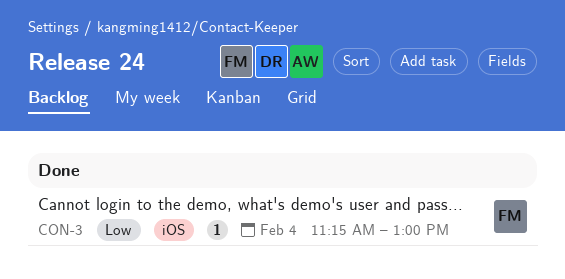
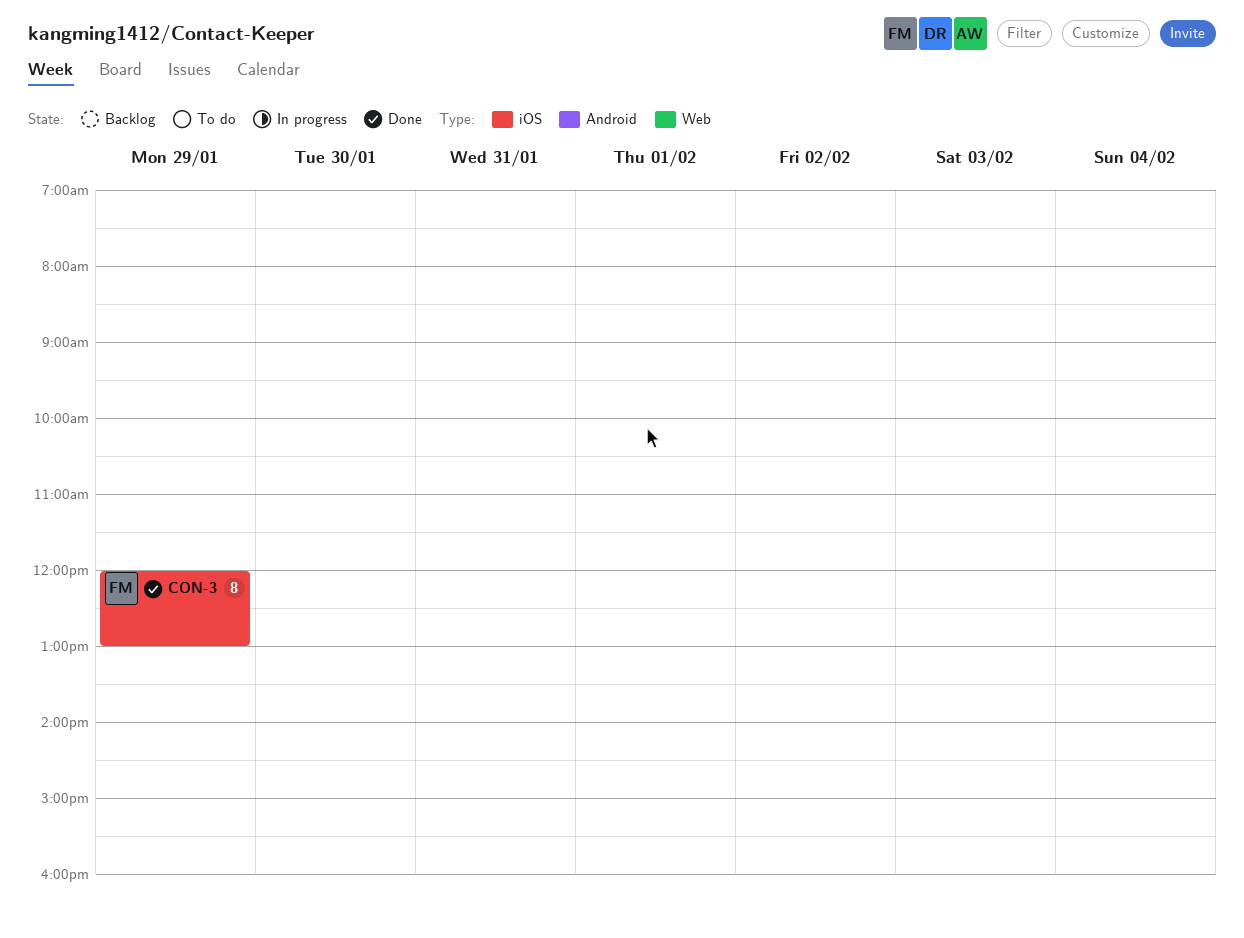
CON-3, estimate: 1 -> 8
CON-3, day: Feb 4 -> Jan 29
CON-3, begins: 11:15 -> 12:00

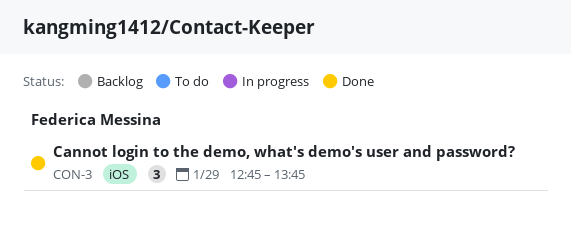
CON-3, estimate: 8 -> 3
CON-3, begins: 12:00 -> 12:45
CON-3, ends: 13:00 -> 13:45

